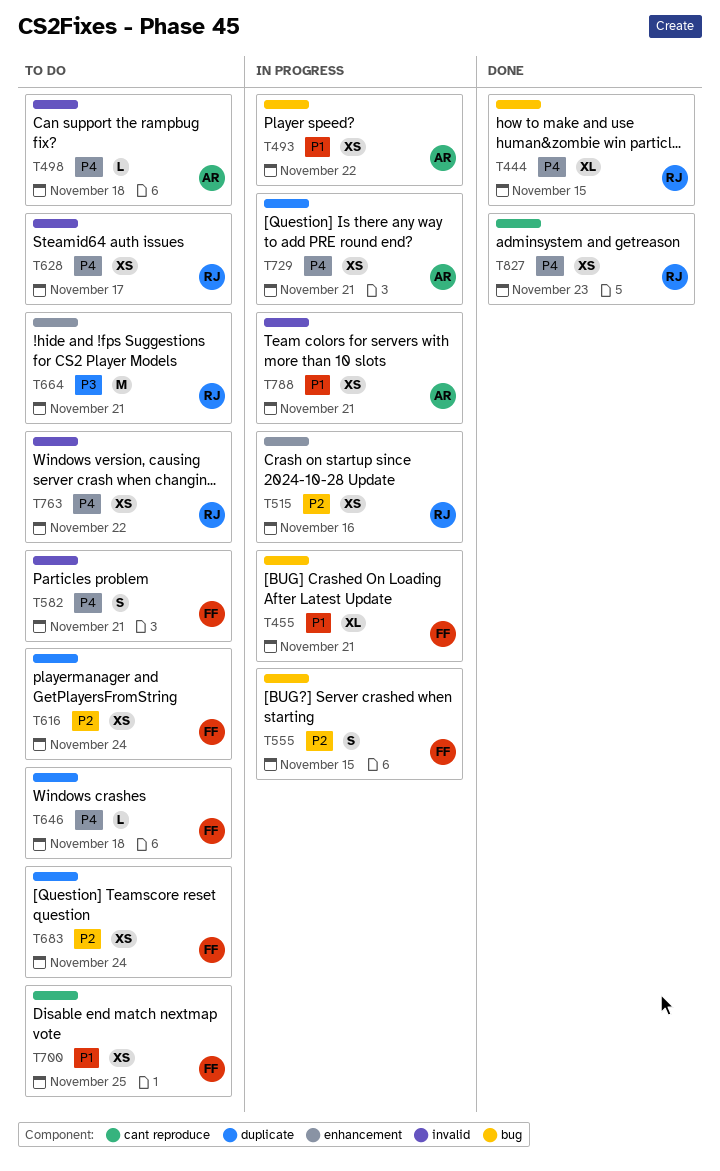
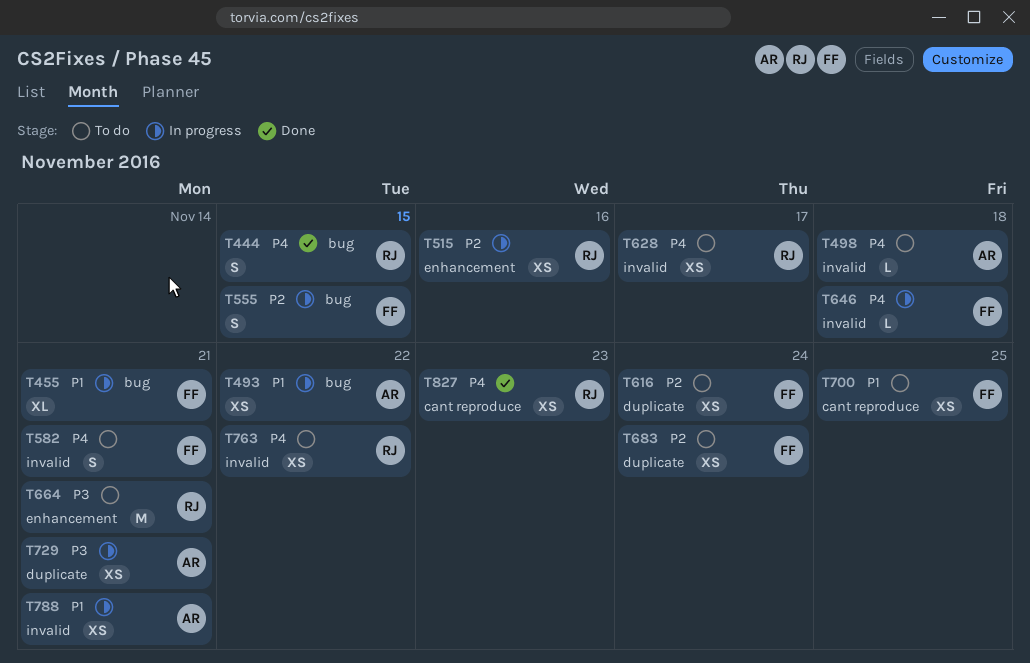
T444, estimate: XL -> S
T646, status: To do -> In progress
T646, label: duplicate -> invalid
T729, priority: P4 -> P3

